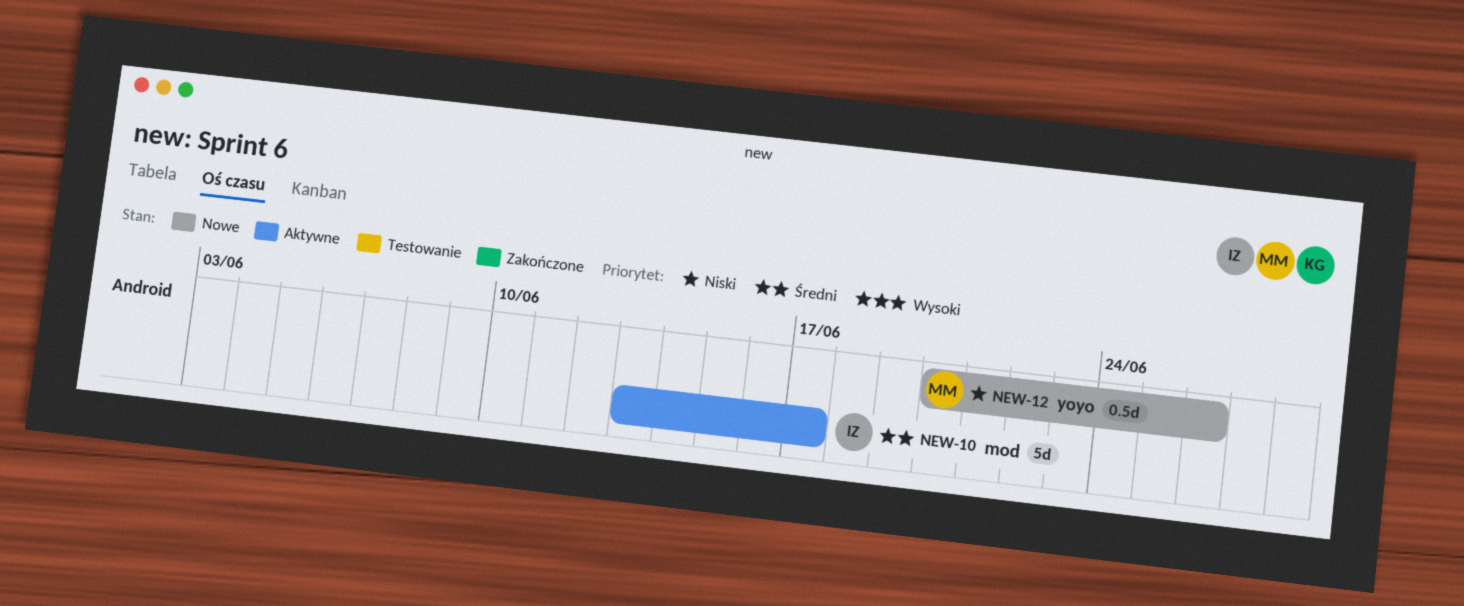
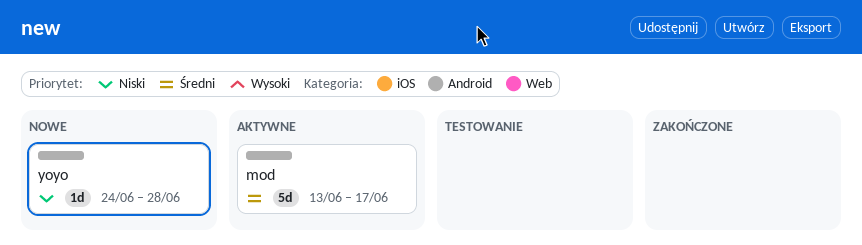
yoyo, estimate: 0.5d -> 1d
yoyo, start: Jun 20 -> Jun 24
yoyo, due: Jun 26 -> Jun 28

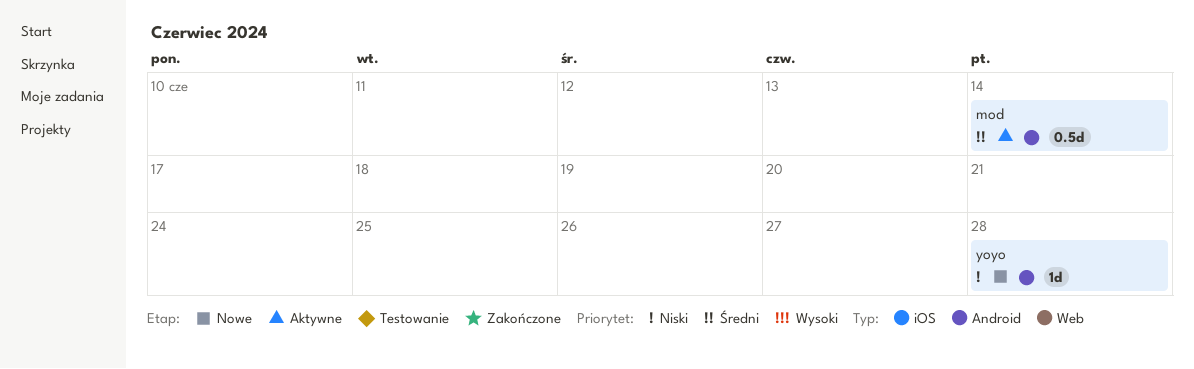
mod, estimate: 5d -> 0.5d
mod, due: Jun 17 -> Jun 14

